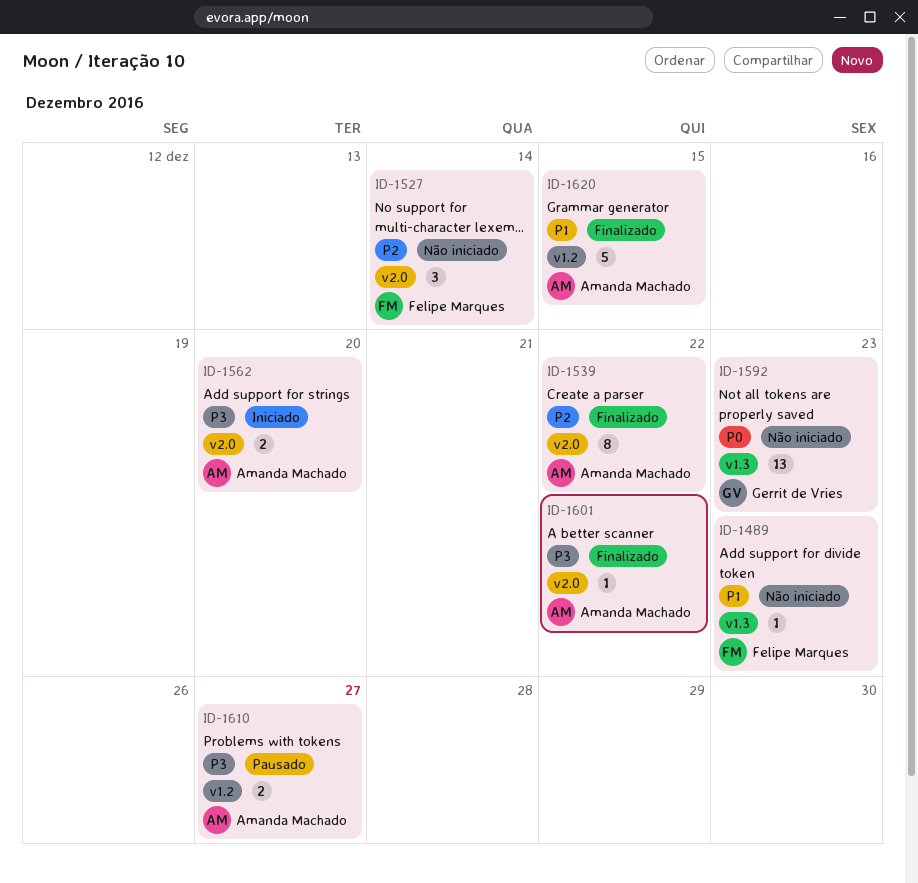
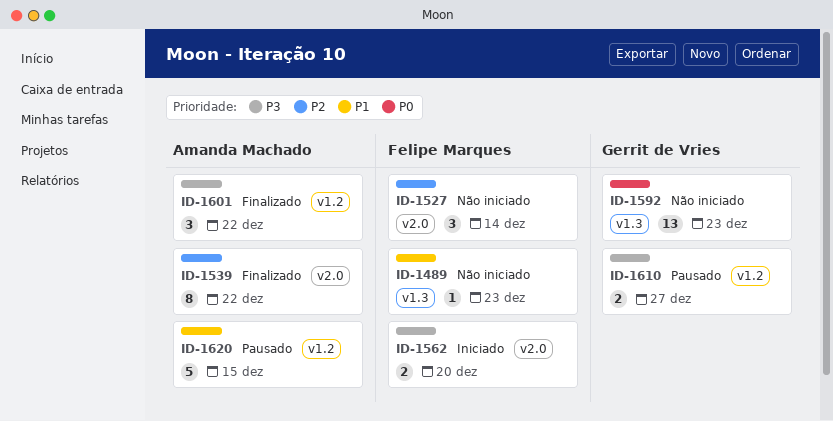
ID-1562, owner: Amanda Machado -> Felipe Marques
ID-1601, label: v2.0 -> v1.2
ID-1601, estimate: 1 -> 3
ID-1610, owner: Amanda Machado -> Gerrit de Vries
ID-1620, status: Finalizado -> Pausado

